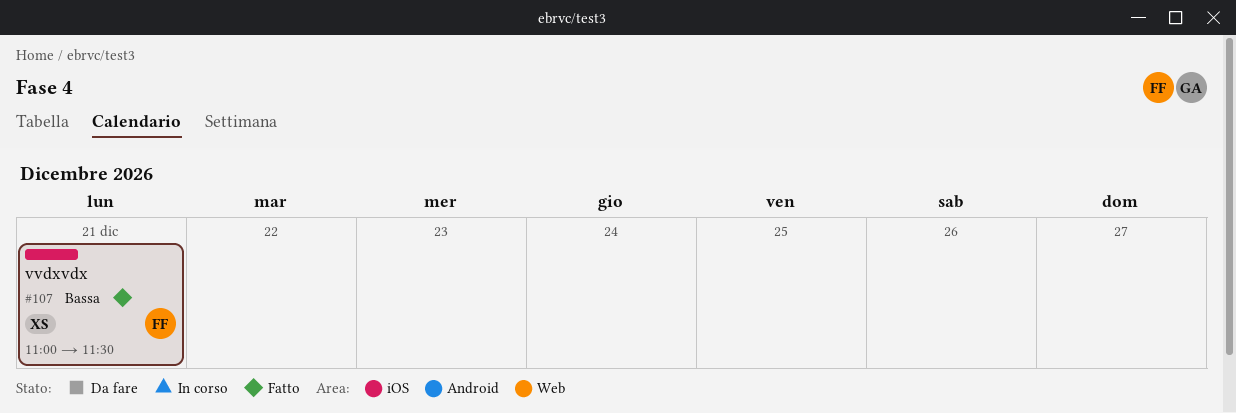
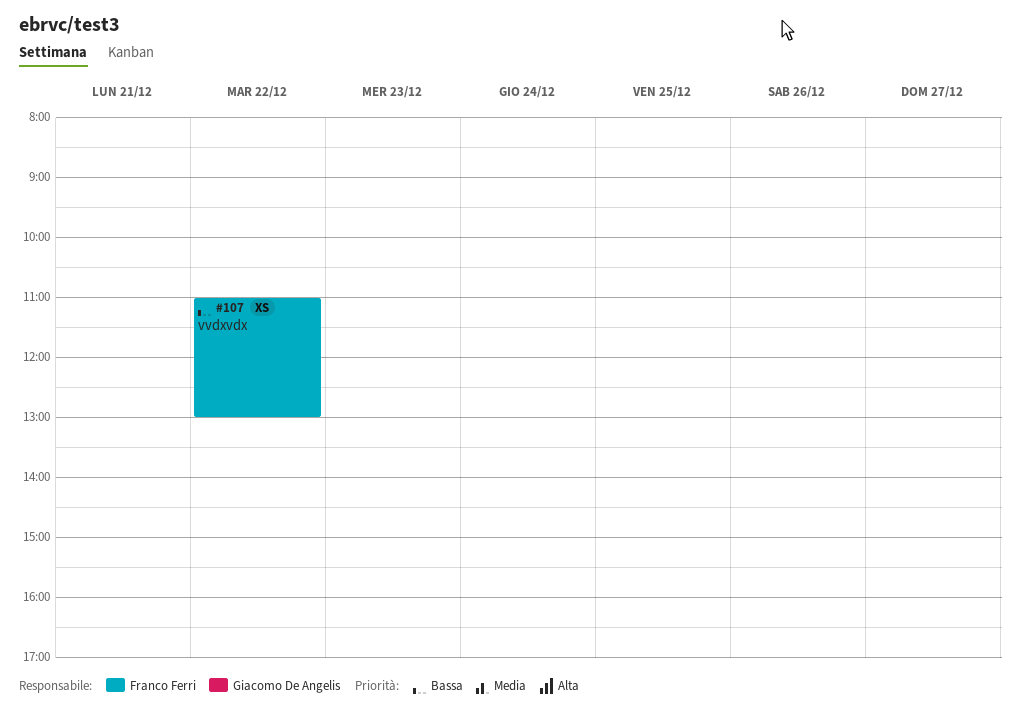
#107, day: Dec 21 -> Dec 22
#107, ends: 11:30 -> 13:00

